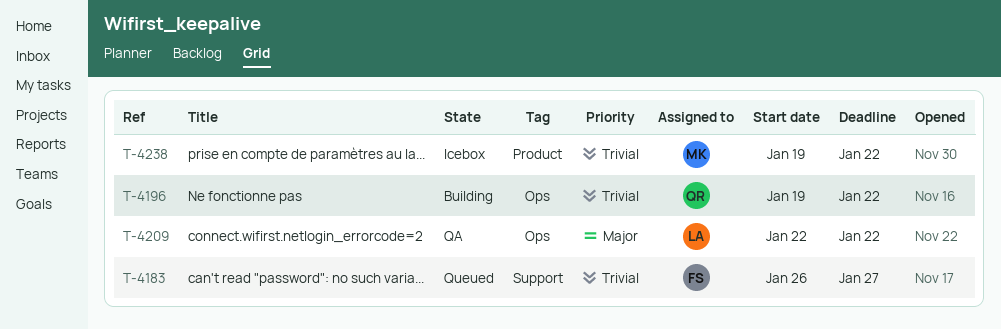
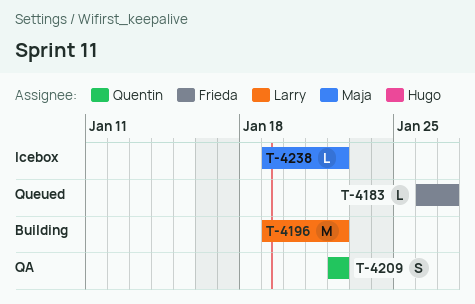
T-4196, owner: Quentin -> Larry
T-4209, owner: Larry -> Quentin

